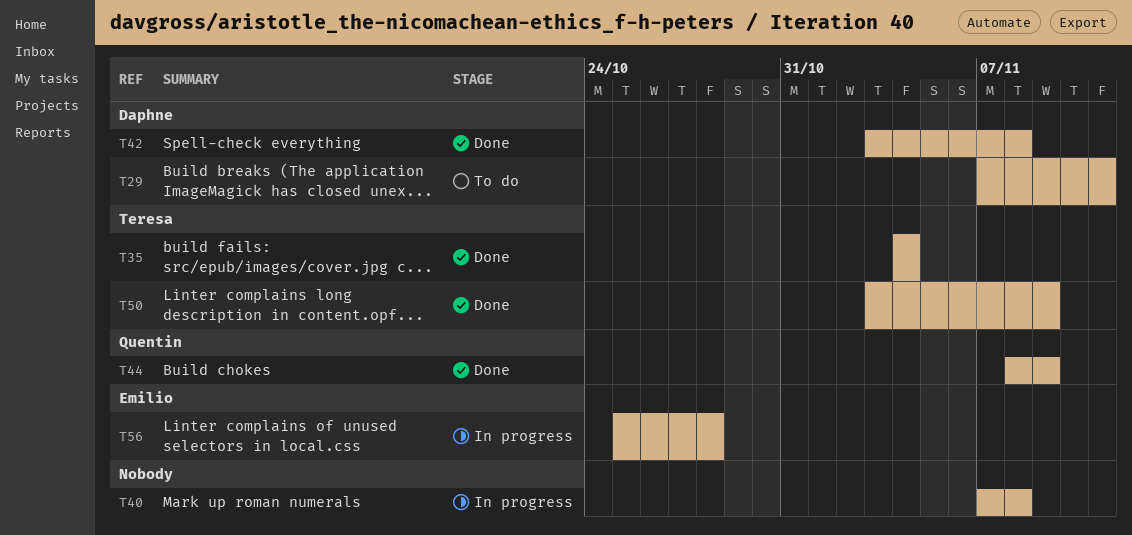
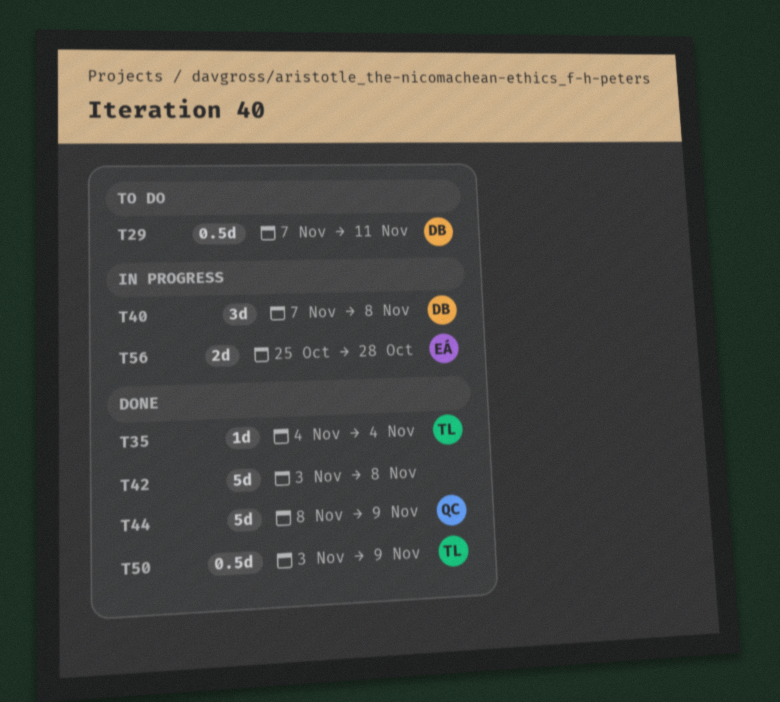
T40, owner: none -> Daphne
T42, owner: Daphne -> none

